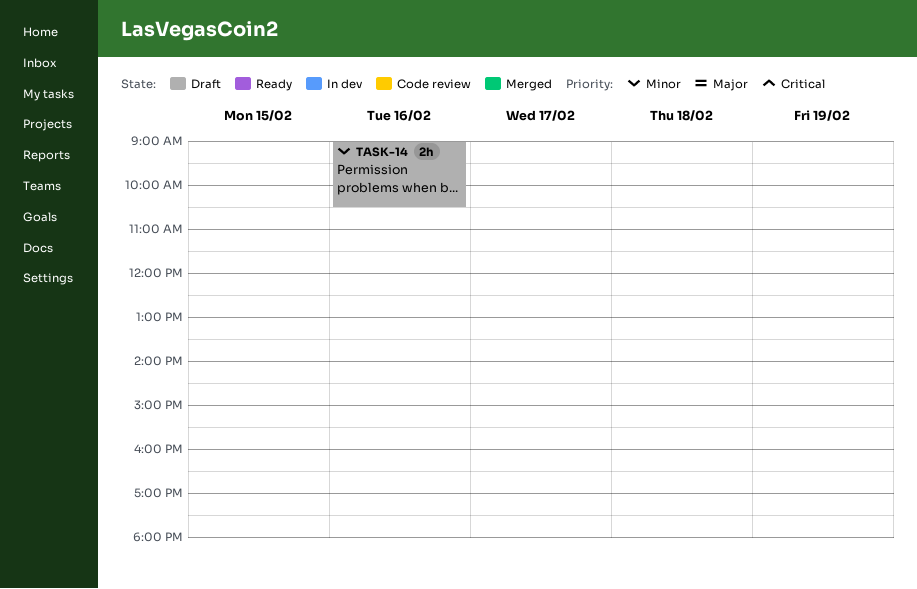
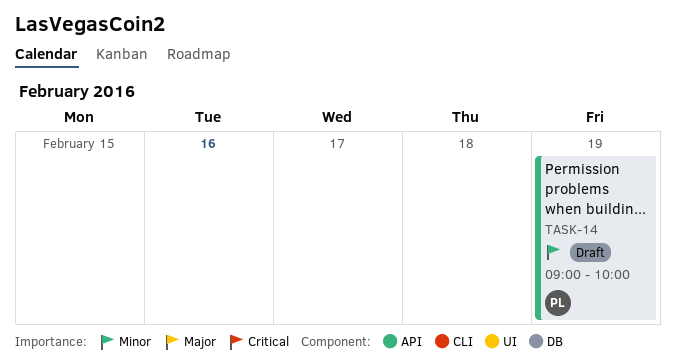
TASK-14, day: Feb 16 -> Feb 19
TASK-14, ends: 10:30 -> 10:00

